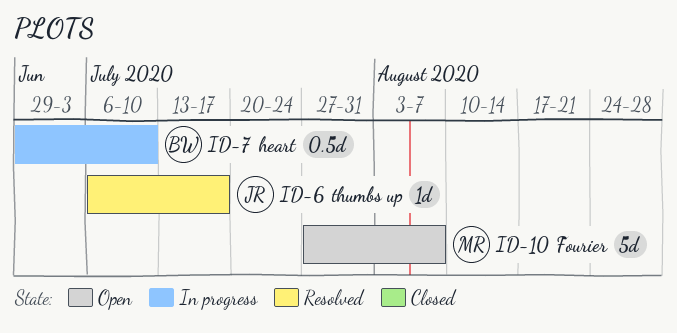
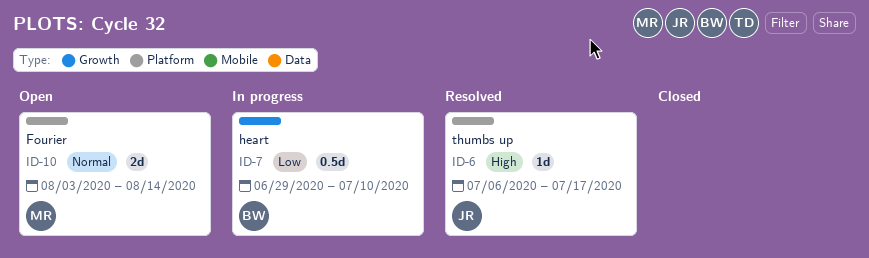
ID-10, estimate: 5d -> 2d
ID-10, start: Jul 27 -> Aug 3
ID-10, due: Aug 7 -> Aug 14

